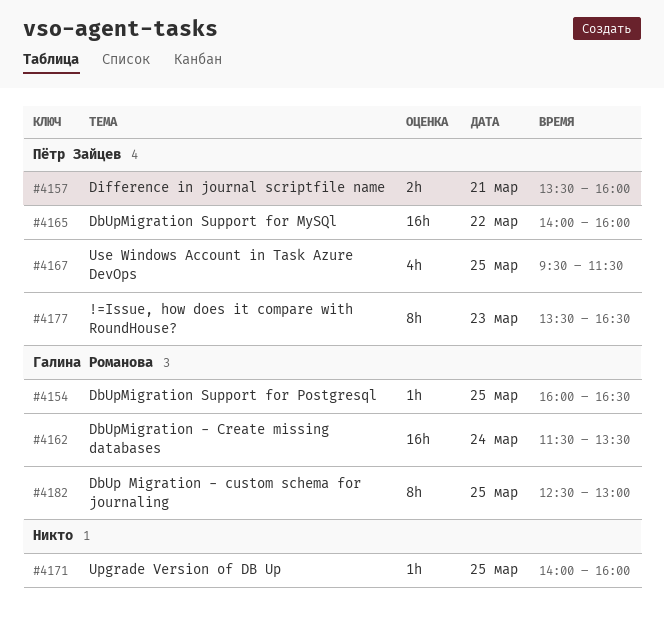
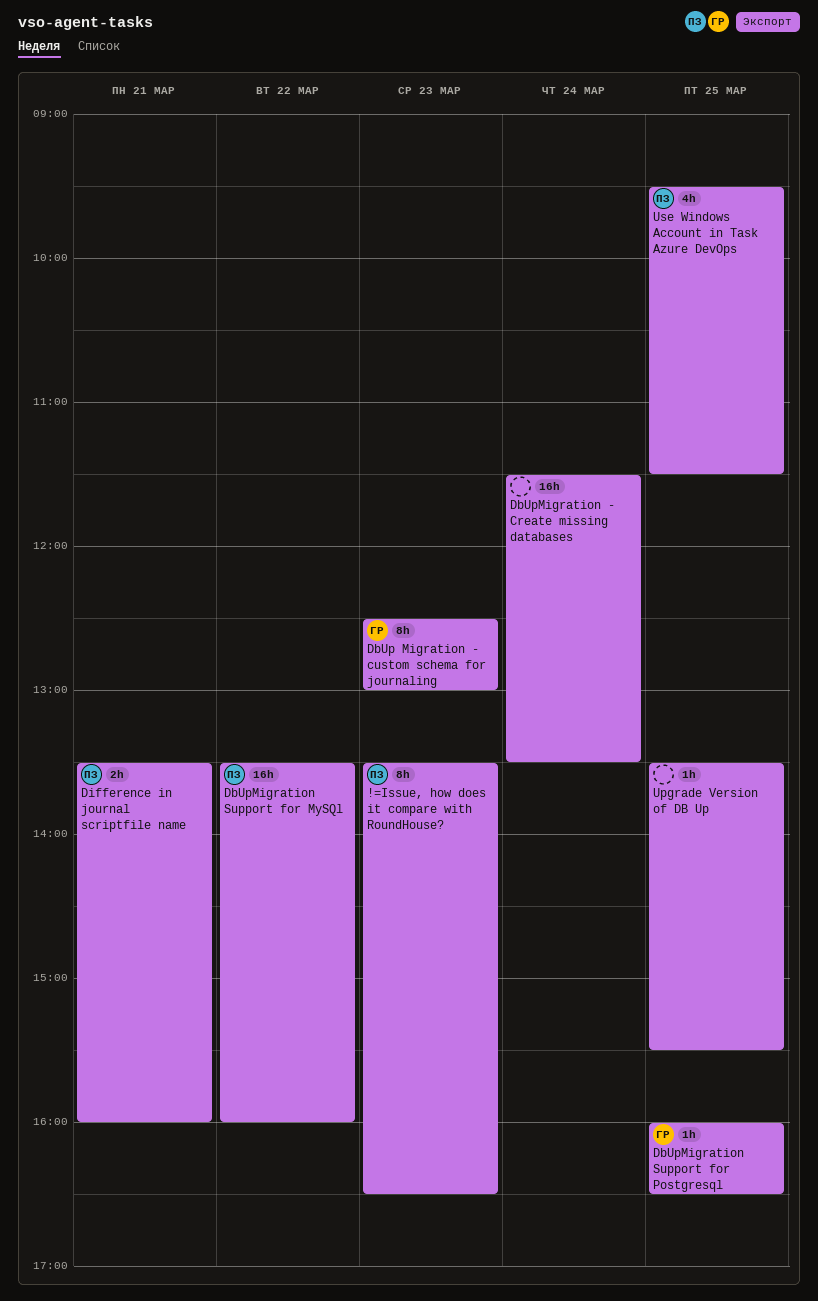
DbUp Migration - custom schema for journaling, day: Mar 25 -> Mar 23
DbUpMigration - Create missing databases, owner: Галина Романова -> none
DbUpMigration Support for MySQl, begins: 14:00 -> 13:30
Upgrade Version of DB Up, begins: 14:00 -> 13:30
Upgrade Version of DB Up, ends: 16:00 -> 15:30

